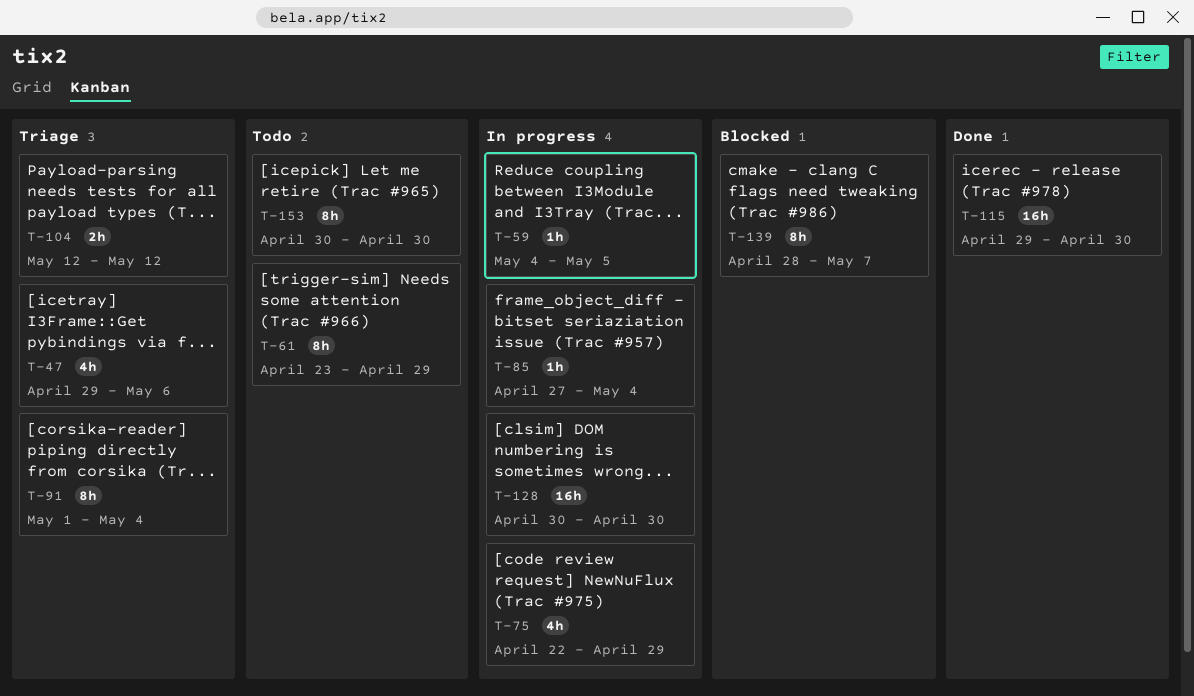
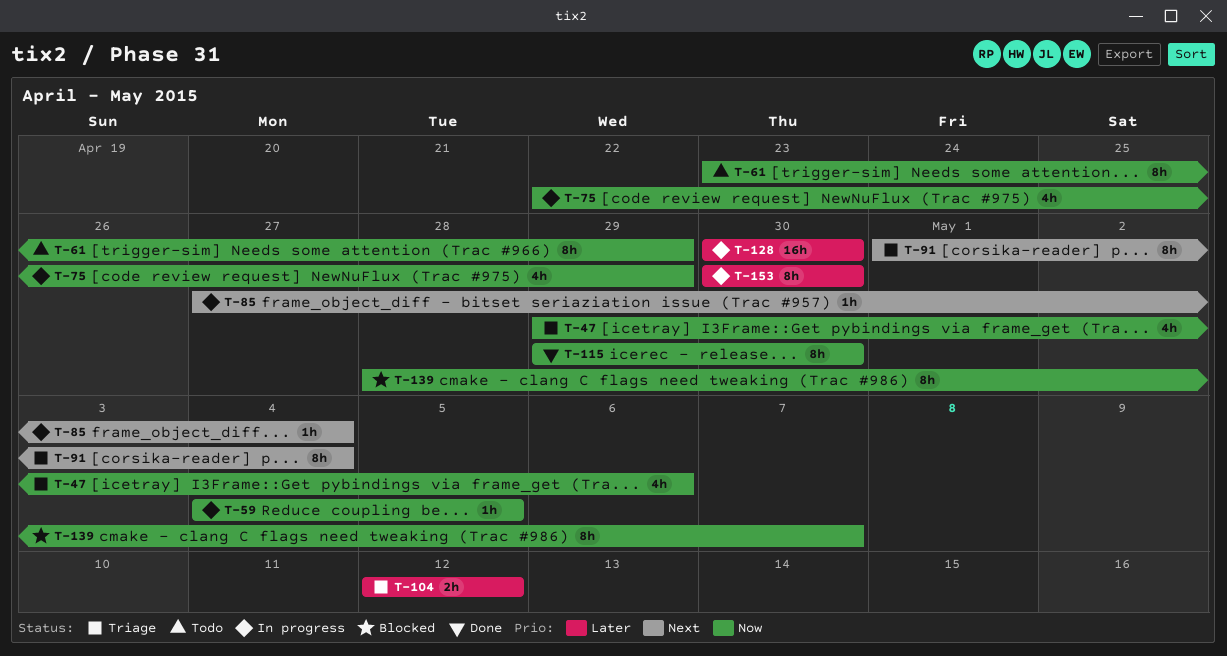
T-115, estimate: 16h -> 8h
T-153, status: Todo -> In progress

